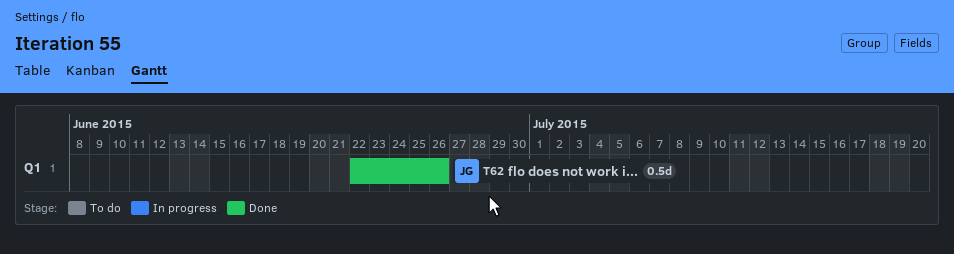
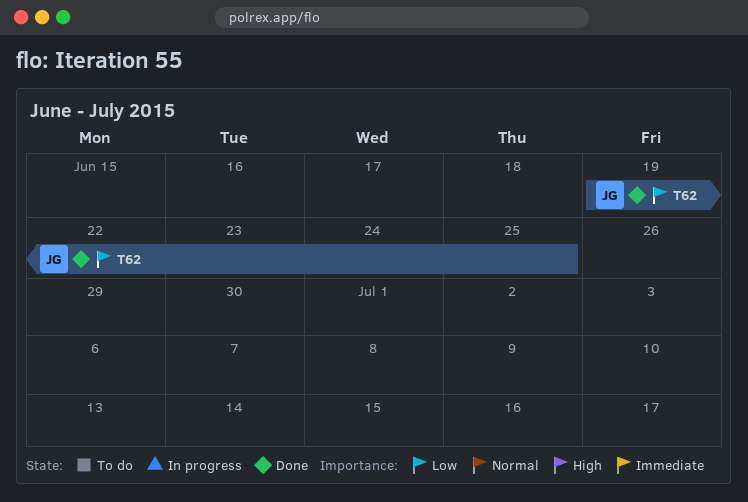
T62, start: Jun 22 -> Jun 19
T62, due: Jun 26 -> Jun 25

